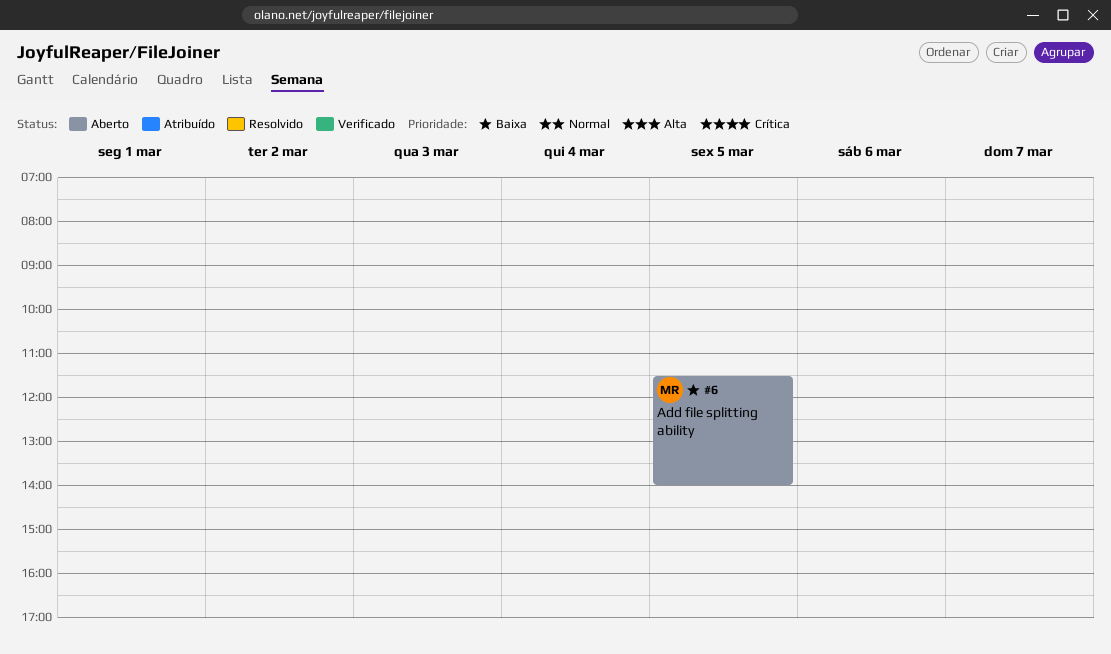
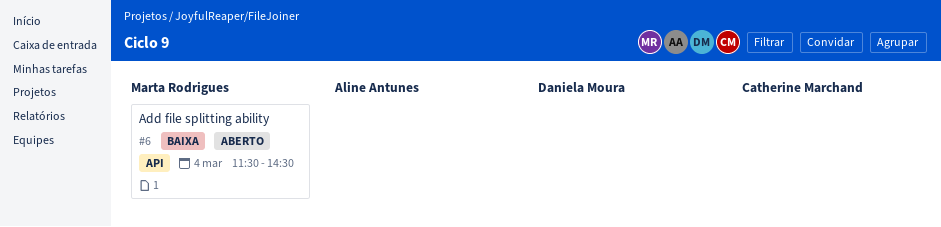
#6, day: Mar 5 -> Mar 4
#6, ends: 14:00 -> 14:30

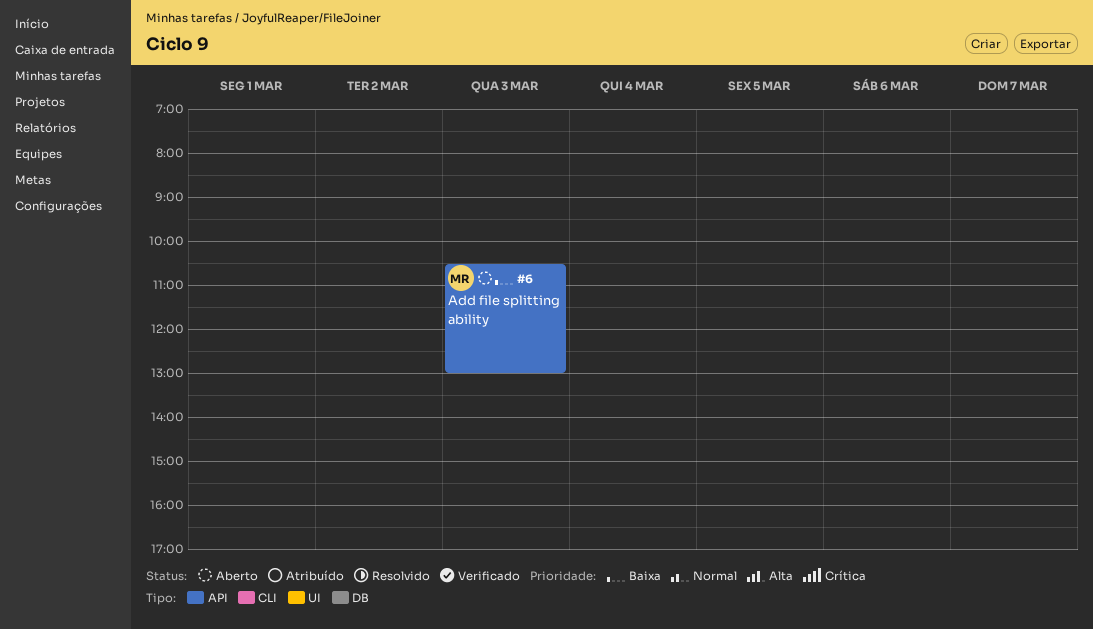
#6, day: Mar 4 -> Mar 3
#6, begins: 11:30 -> 10:30
#6, ends: 14:30 -> 13:00

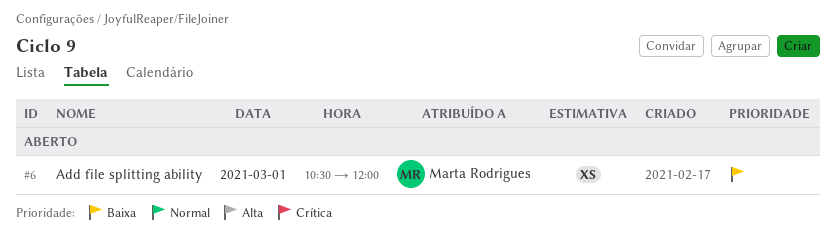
#6, day: Mar 3 -> Mar 1
#6, ends: 13:00 -> 12:00

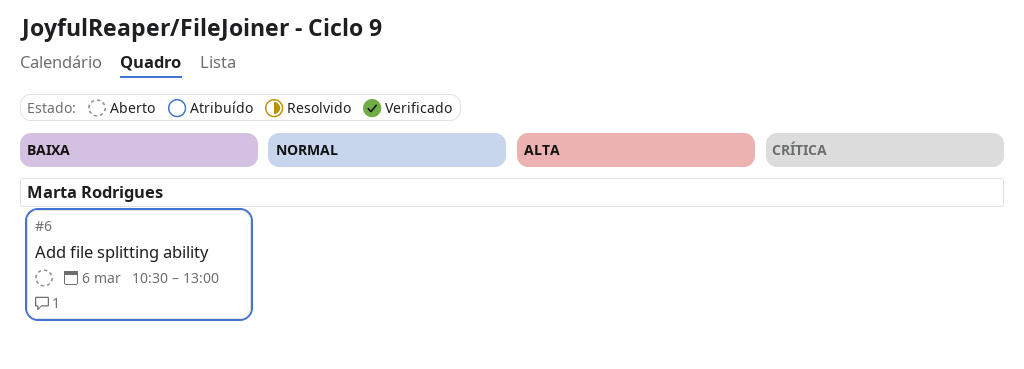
#6, day: Mar 1 -> Mar 6
#6, ends: 12:00 -> 13:00

